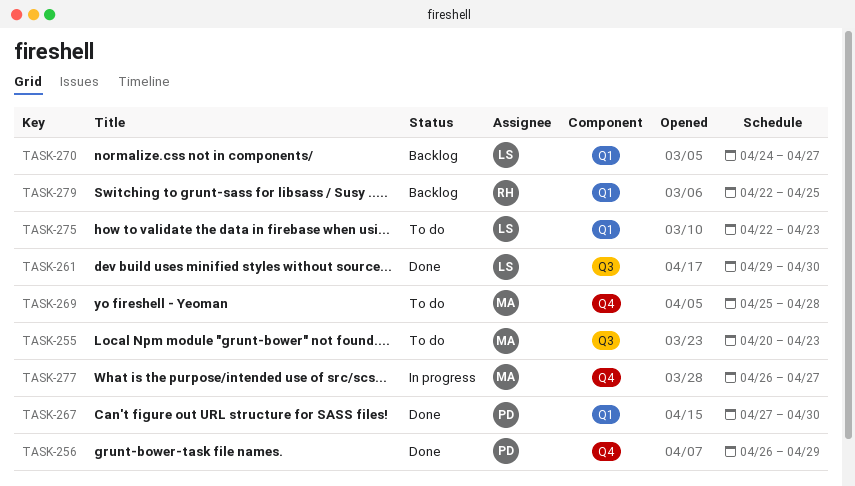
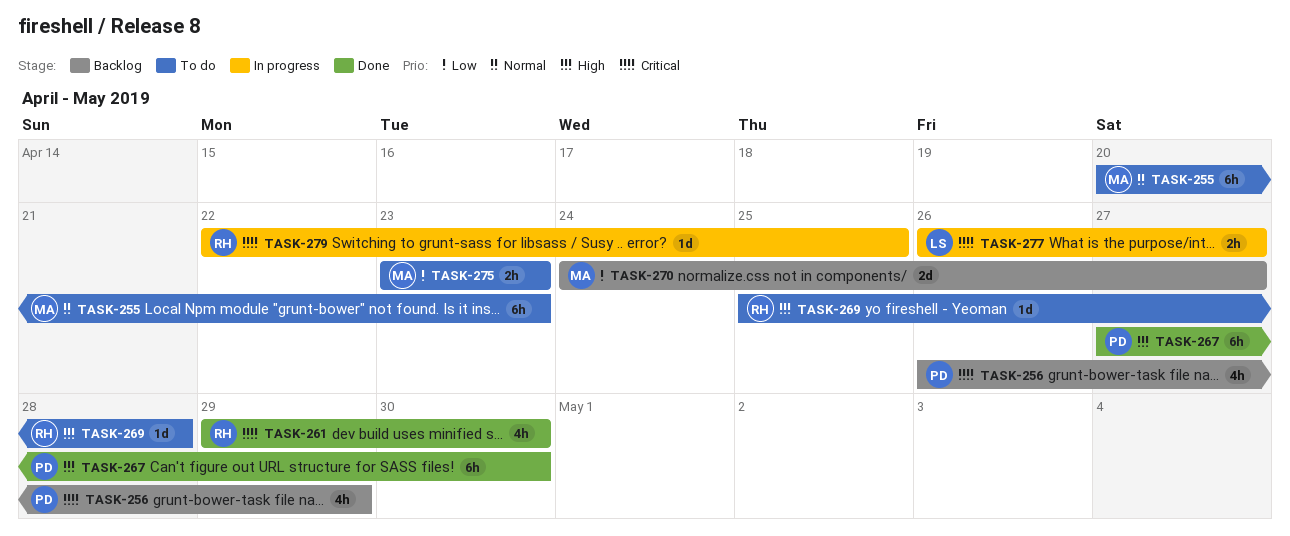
TASK-256, status: Done -> Backlog
TASK-261, owner: LS -> RH
TASK-269, owner: MA -> RH
TASK-270, owner: LS -> MA
TASK-275, owner: LS -> MA
TASK-275, start: Apr 22 -> Apr 23
TASK-277, owner: MA -> LS
TASK-279, status: Backlog -> In progress

